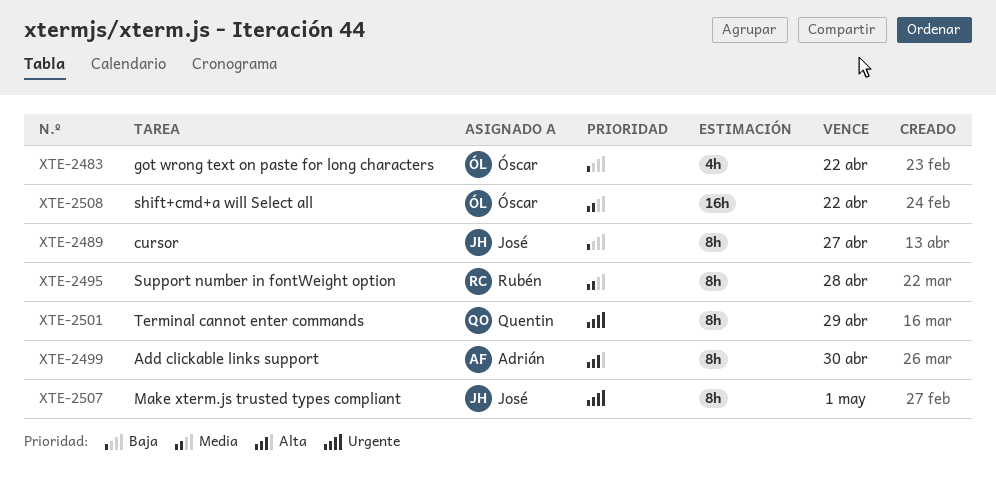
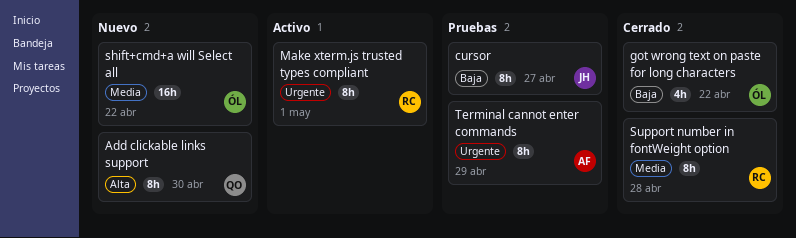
Add clickable links support, owner: Adrián -> Quentin
Make xterm.js trusted types compliant, owner: José -> Rubén
Terminal cannot enter commands, owner: Quentin -> Adrián

